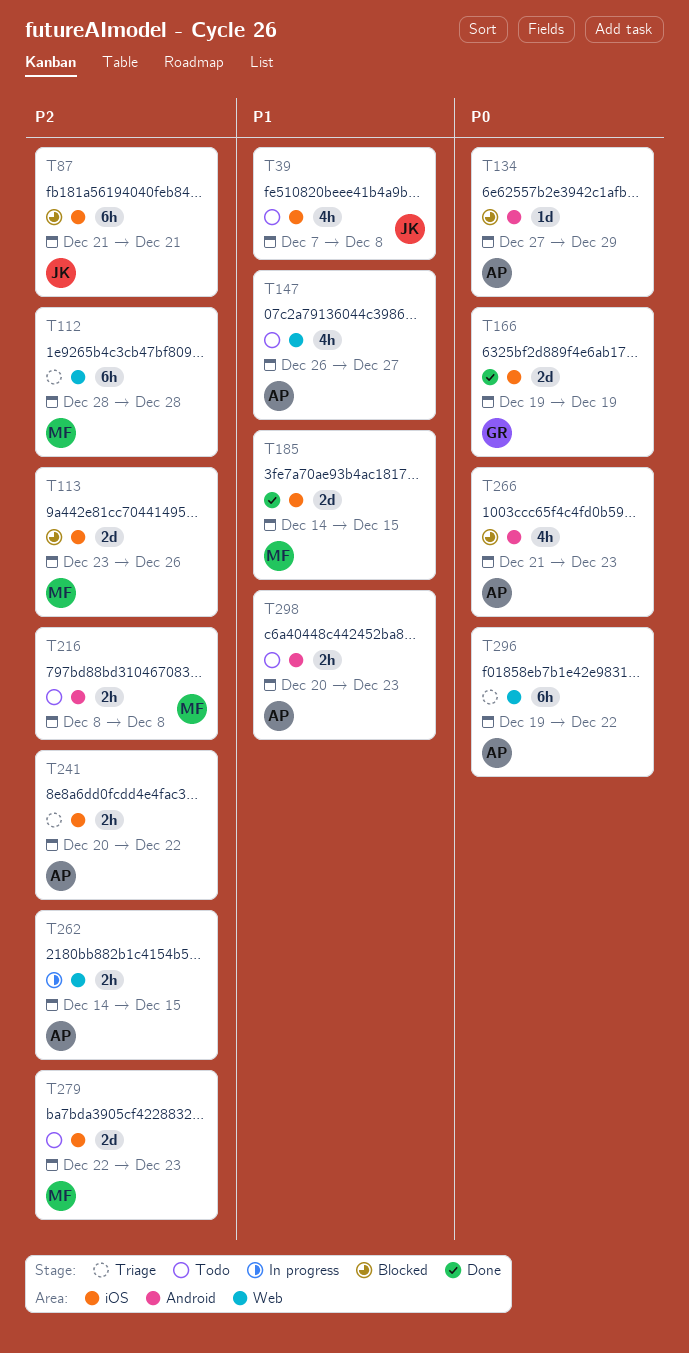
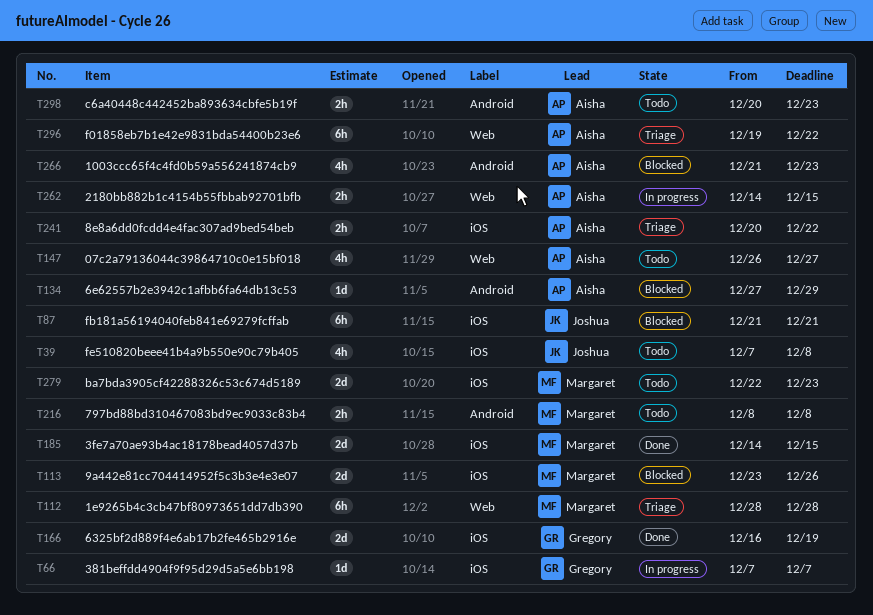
T66: none -> present
T166, start: Dec 19 -> Dec 16

